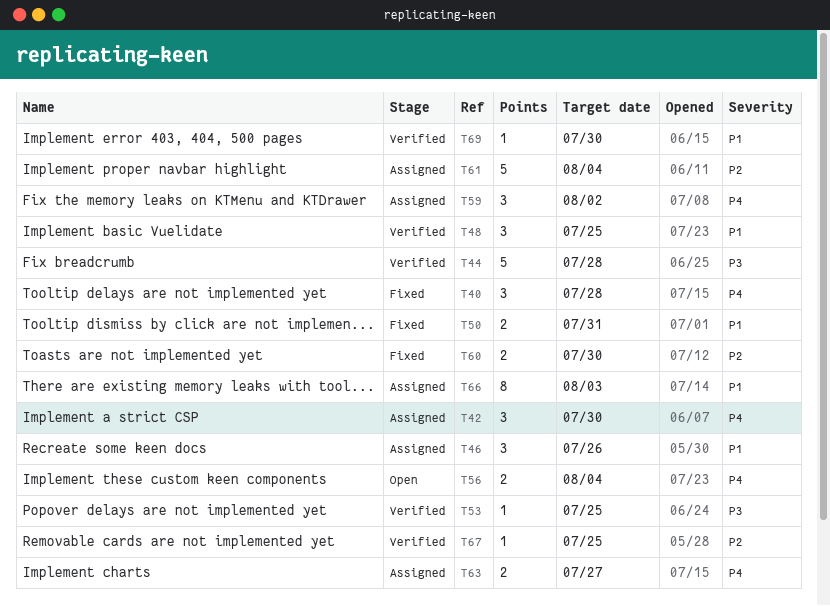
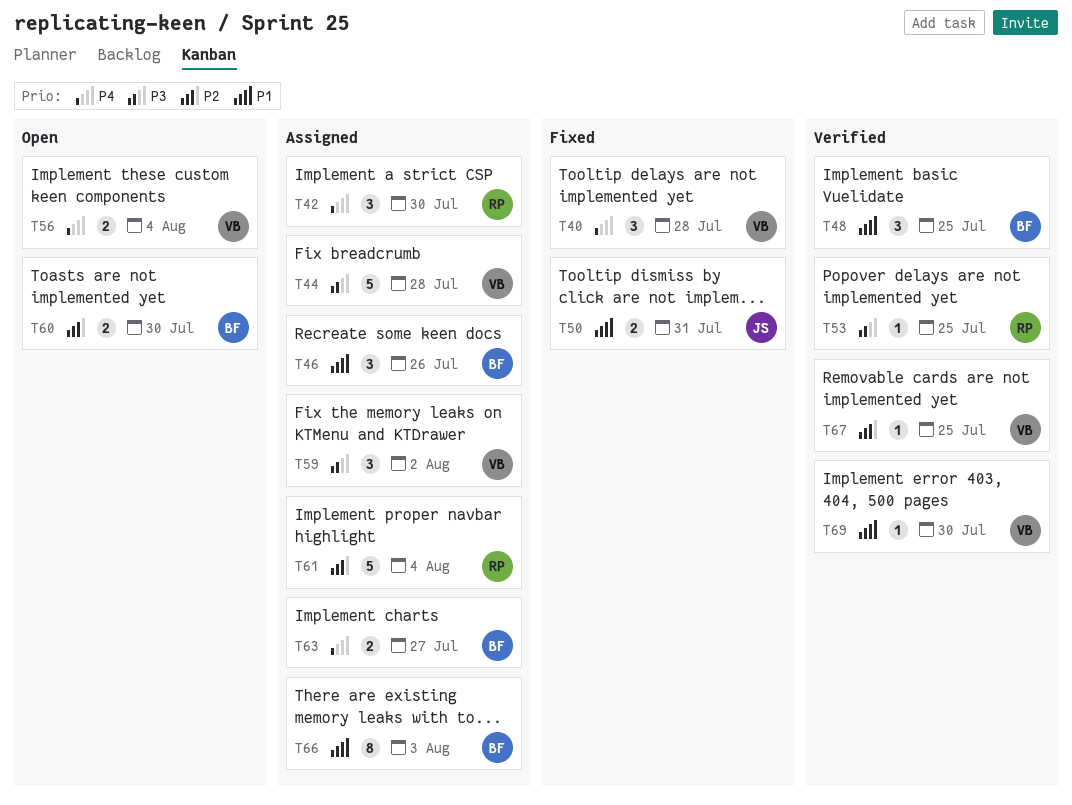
T44, status: Verified -> Assigned
T59, priority: P4 -> P3
T60, status: Fixed -> Open

